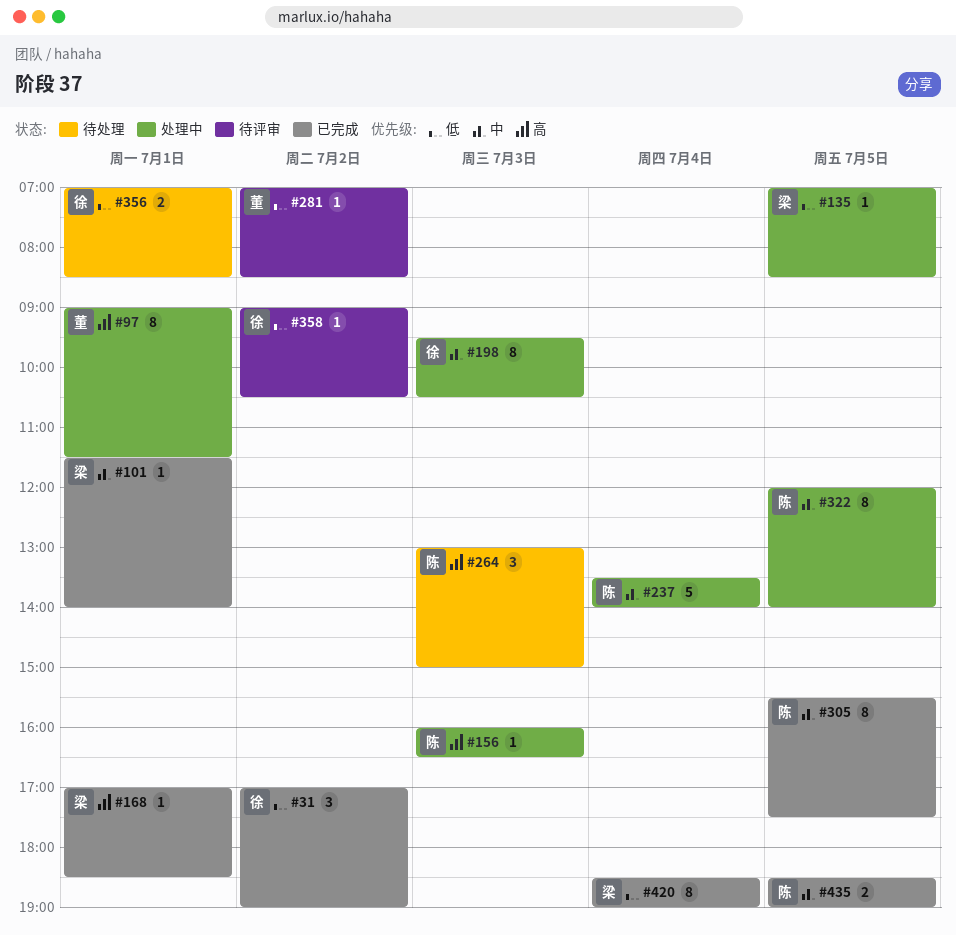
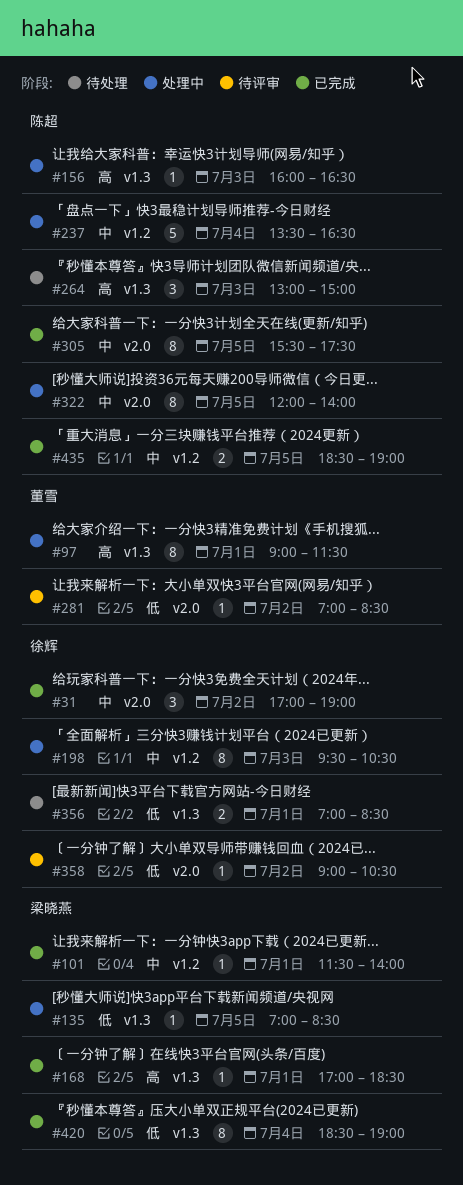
#31, priority: 低 -> 中
#237, ends: 14:00 -> 16:30

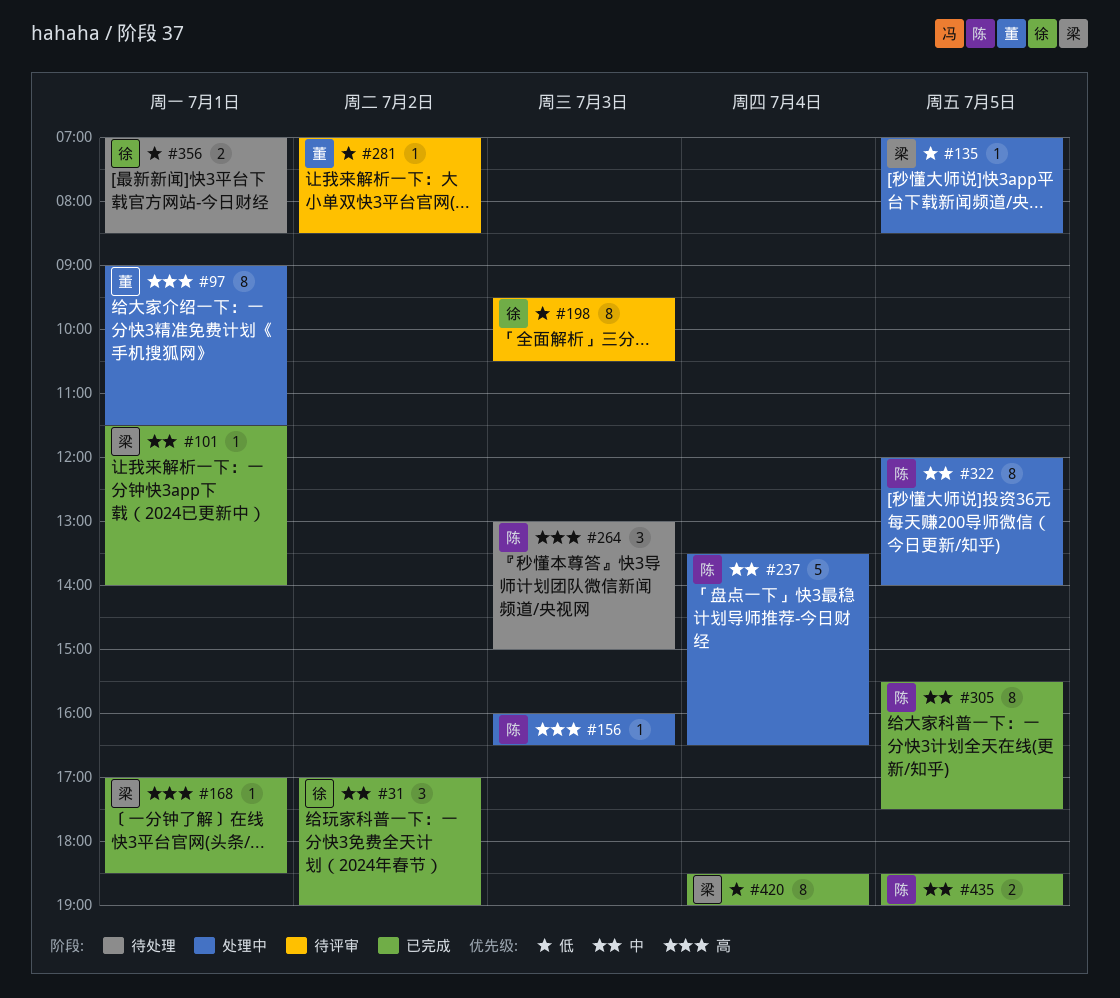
#198, status: 处理中 -> 待评审
#198, priority: 中 -> 低
#358: present -> none

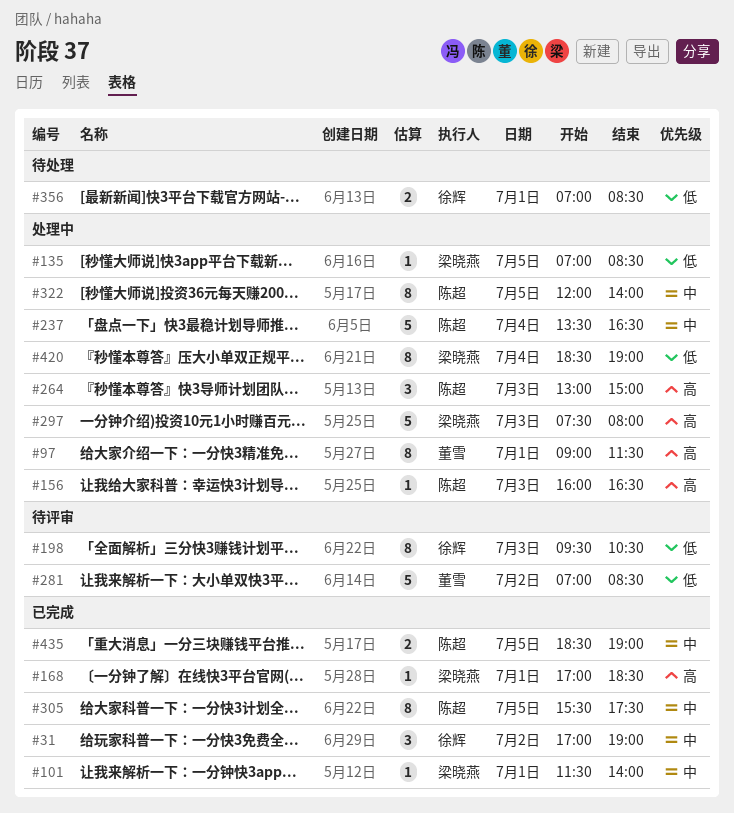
#264, status: 待处理 -> 处理中
#281, estimate: 1 -> 5
#297: none -> present
#420, status: 已完成 -> 处理中

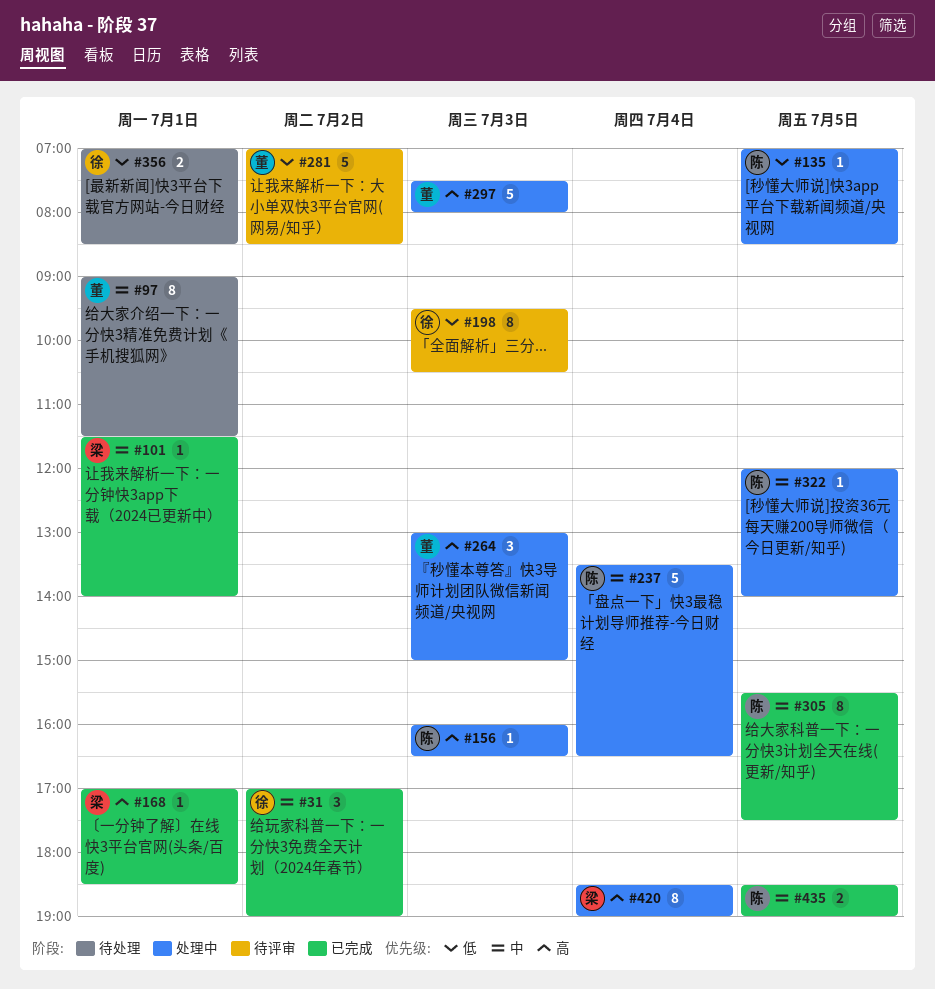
#97, status: 处理中 -> 待处理
#97, priority: 高 -> 中
#135, owner: 梁晓燕 -> 陈超
#264, owner: 陈超 -> 董雪
#297, owner: 梁晓燕 -> 董雪
#322, estimate: 8 -> 1
#420, priority: 低 -> 高

